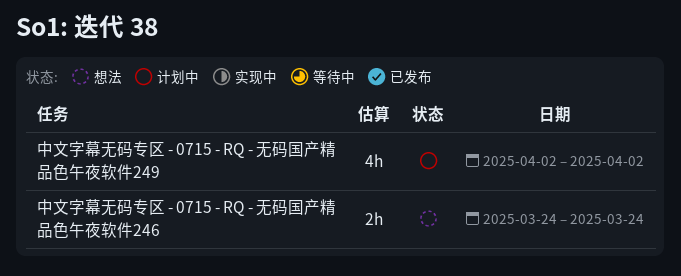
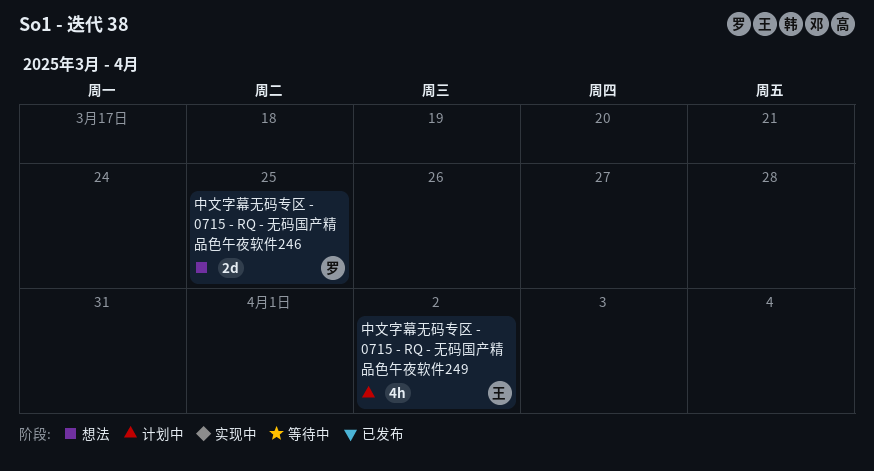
中文字幕无码专区 - 0715 - RQ - 无码国产精品色午夜软件246, estimate: 2h -> 2d
中文字幕无码专区 - 0715 - RQ - 无码国产精品色午夜软件246, due: Mar 24 -> Mar 25

